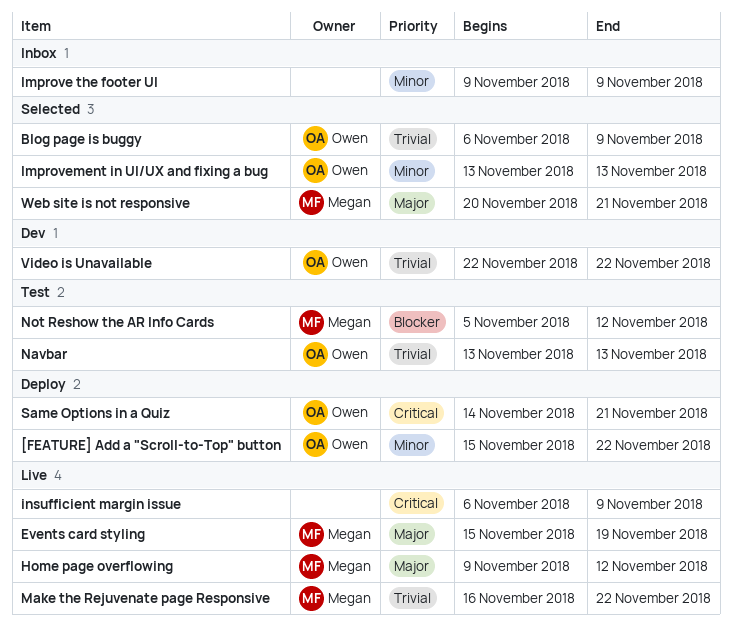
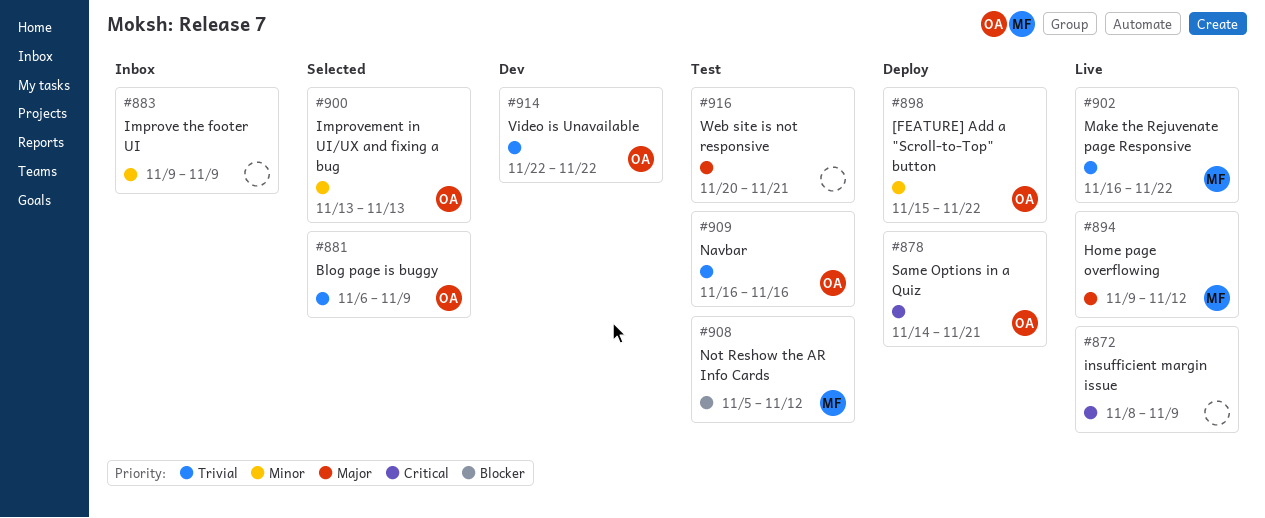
Events card styling: present -> none
insufficient margin issue, start: Nov 6 -> Nov 8
Navbar, start: Nov 13 -> Nov 16
Navbar, due: Nov 13 -> Nov 16
Web site is not responsive, status: Selected -> Test
Web site is not responsive, owner: Megan -> none

